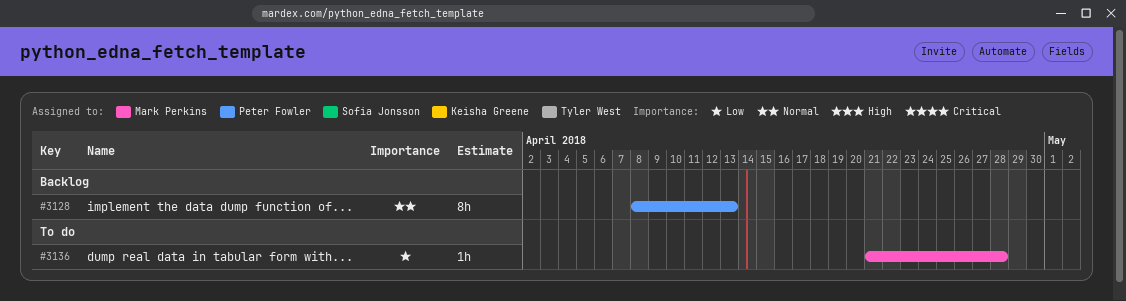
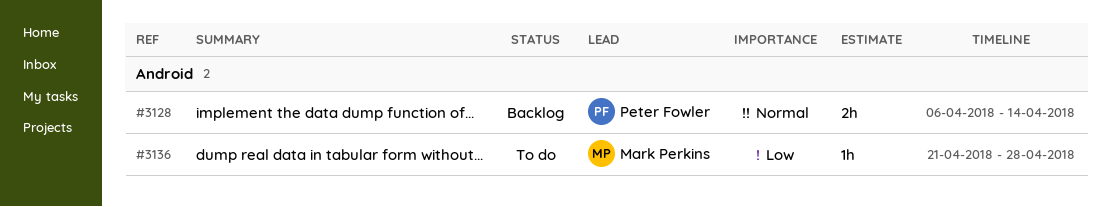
#3128, estimate: 8h -> 2h
#3128, start: Apr 8 -> Apr 6
#3128, due: Apr 13 -> Apr 14

